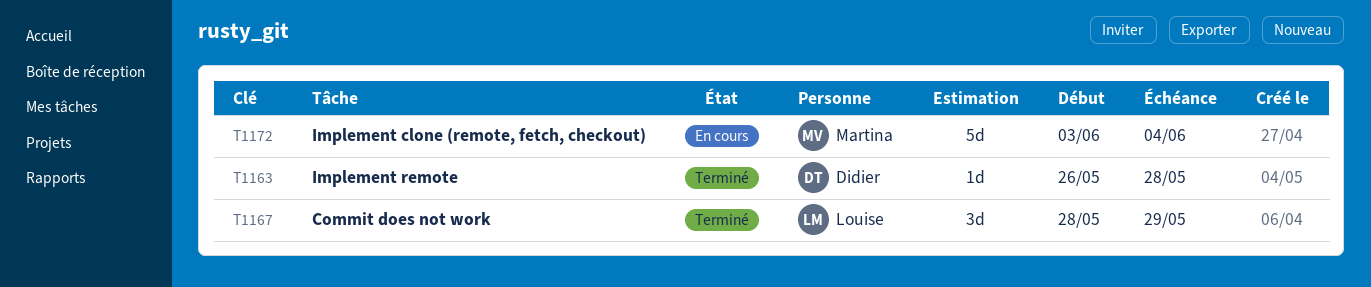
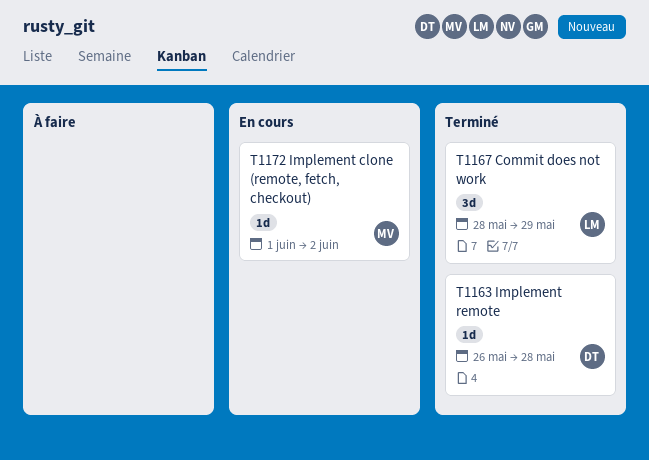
T1172, estimate: 5d -> 1d
T1172, start: Jun 3 -> Jun 1
T1172, due: Jun 4 -> Jun 2

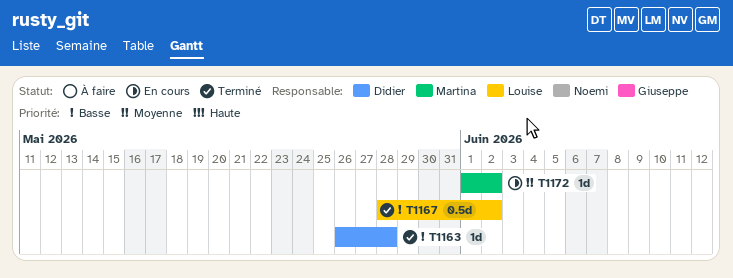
T1167, estimate: 3d -> 0.5d
T1167, due: May 29 -> Jun 2

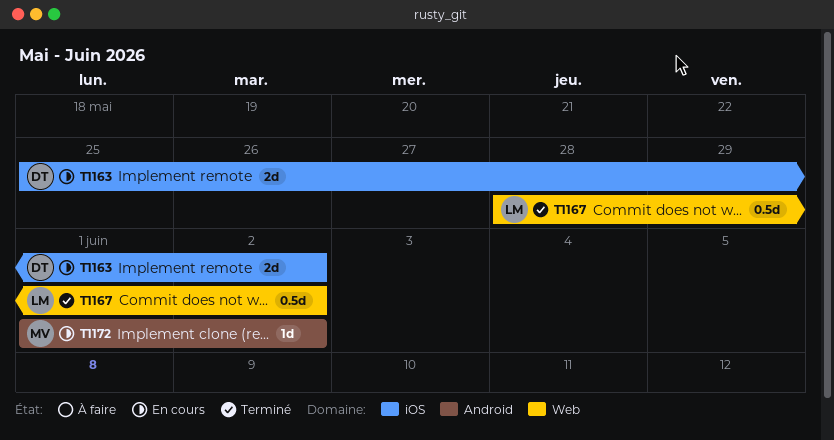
T1163, status: Terminé -> En cours
T1163, estimate: 1d -> 2d
T1163, start: May 26 -> May 25
T1163, due: May 28 -> Jun 2

